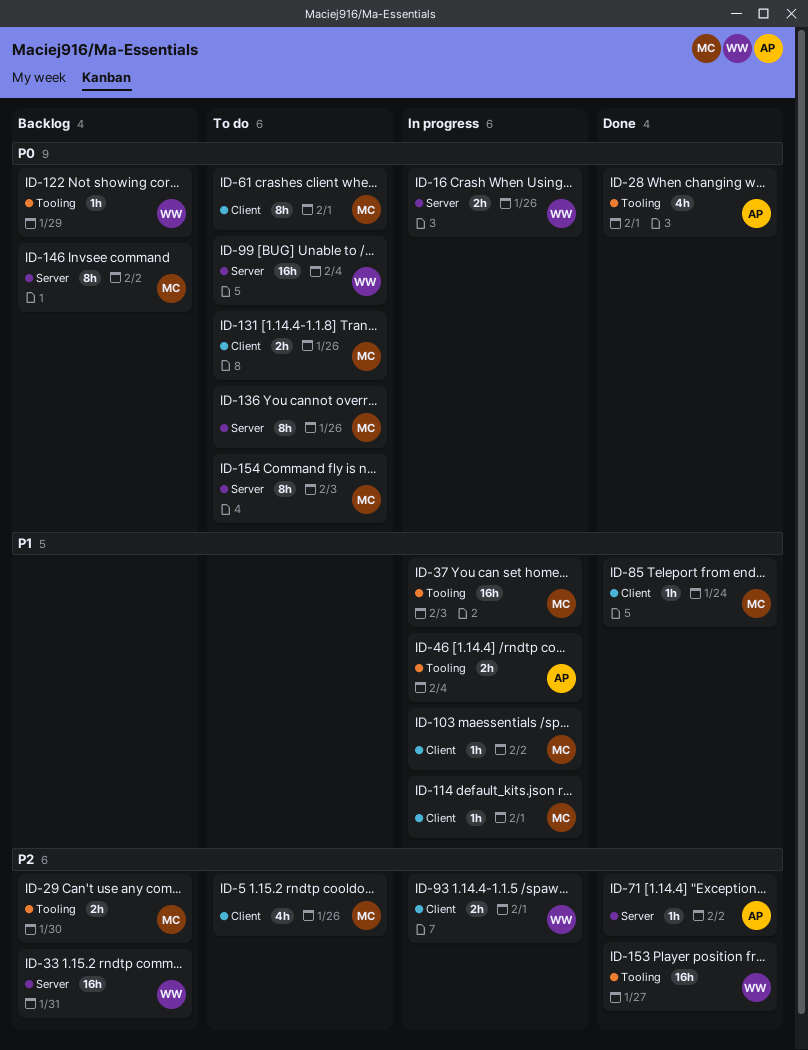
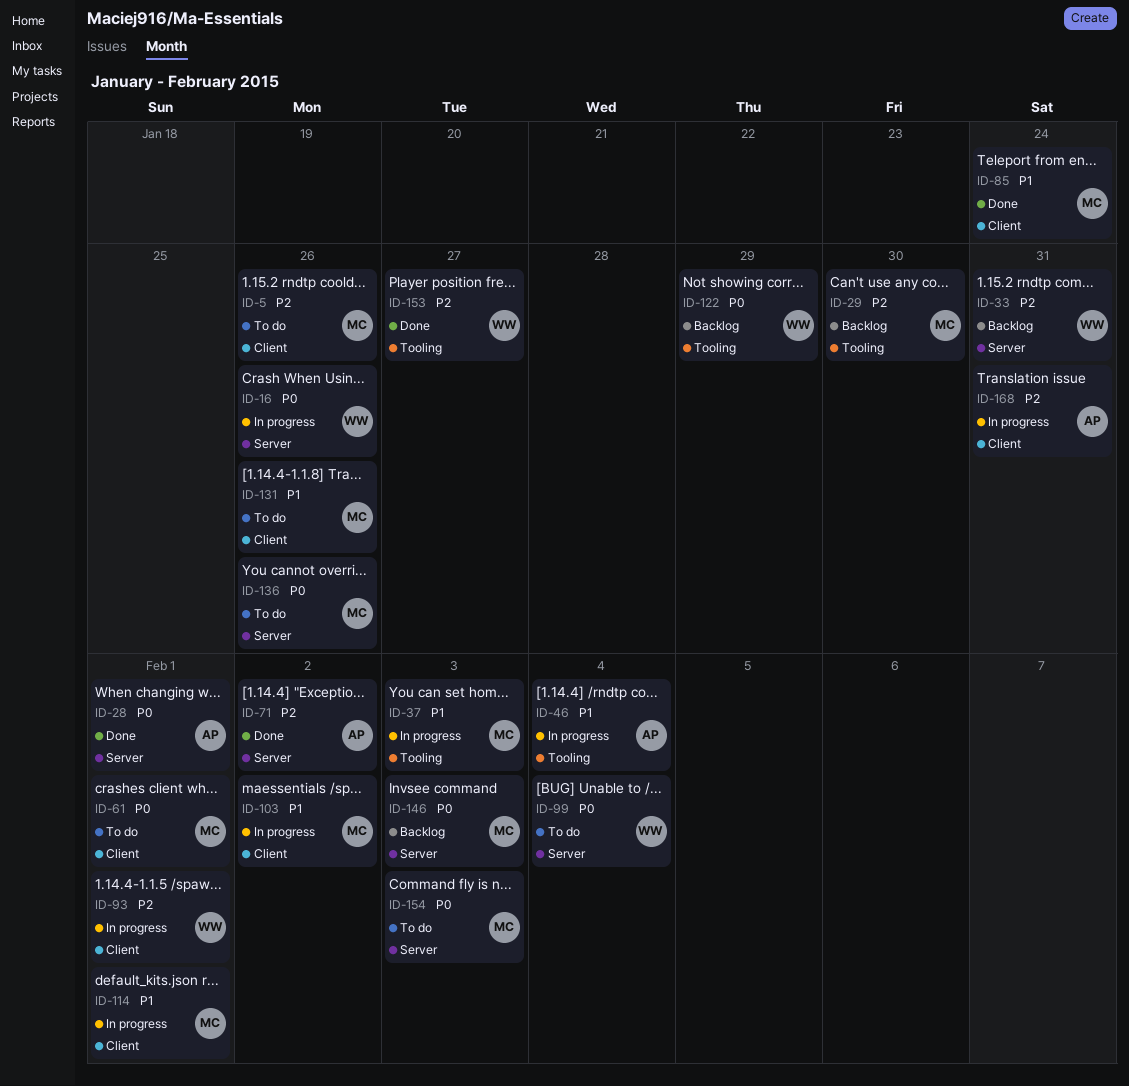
ID-28, label: Tooling -> Server
ID-131, priority: P0 -> P1
ID-146, due: Feb 2 -> Feb 3
ID-168: none -> present

